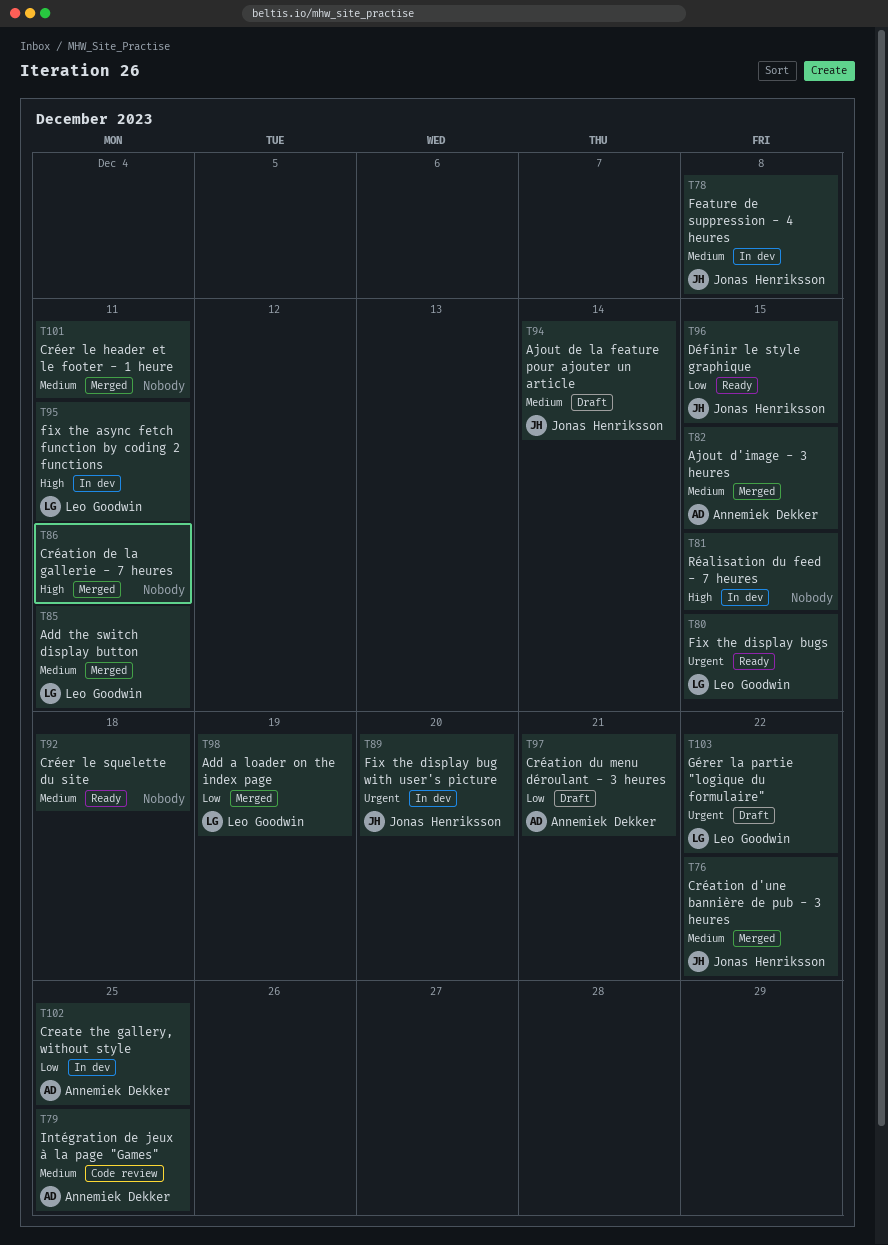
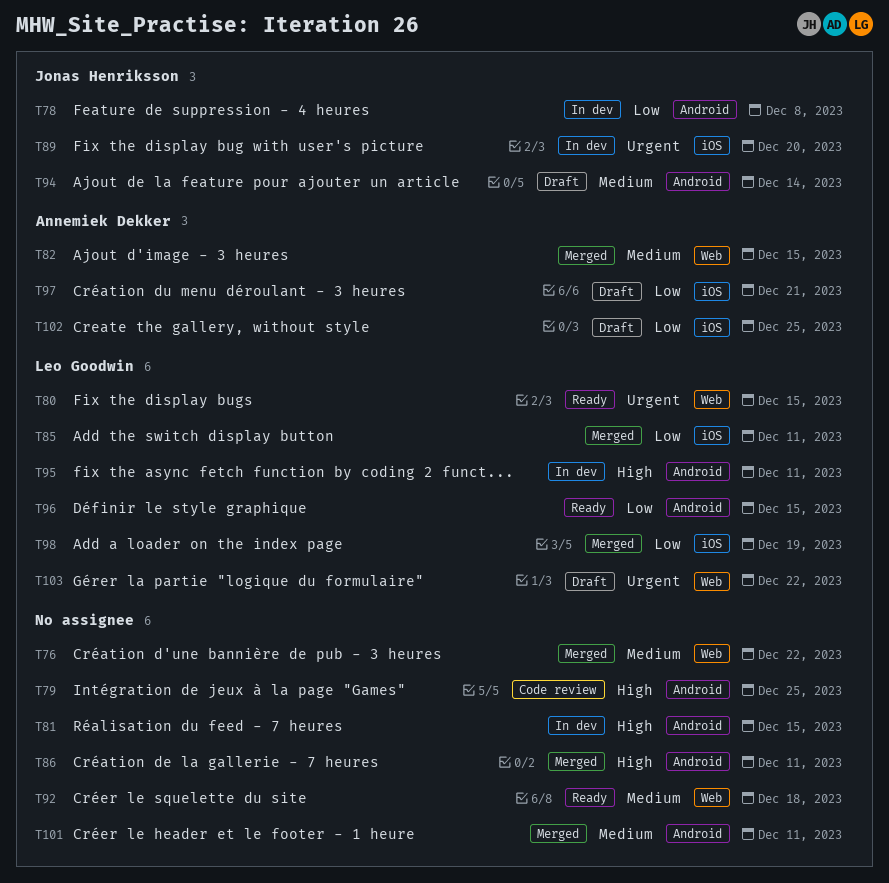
T76, owner: Jonas Henriksson -> none
T78, priority: Medium -> Low
T79, owner: Annemiek Dekker -> none
T79, priority: Medium -> High
T85, priority: Medium -> Low
T96, owner: Jonas Henriksson -> Leo Goodwin
T102, status: In dev -> Draft

